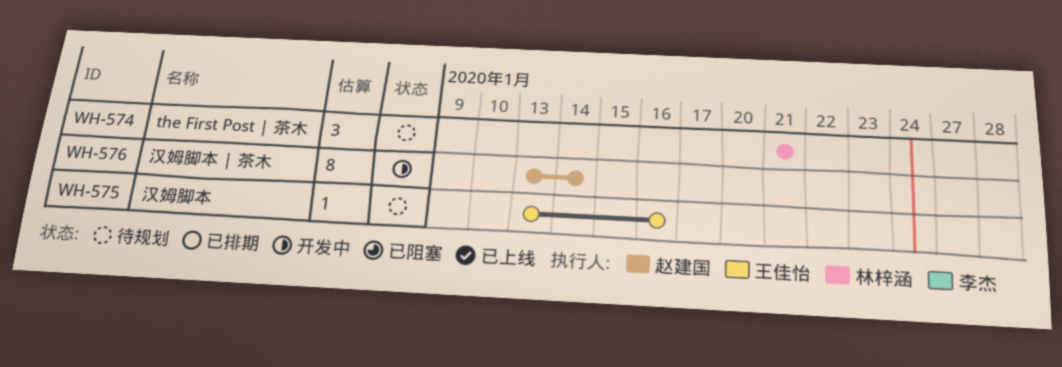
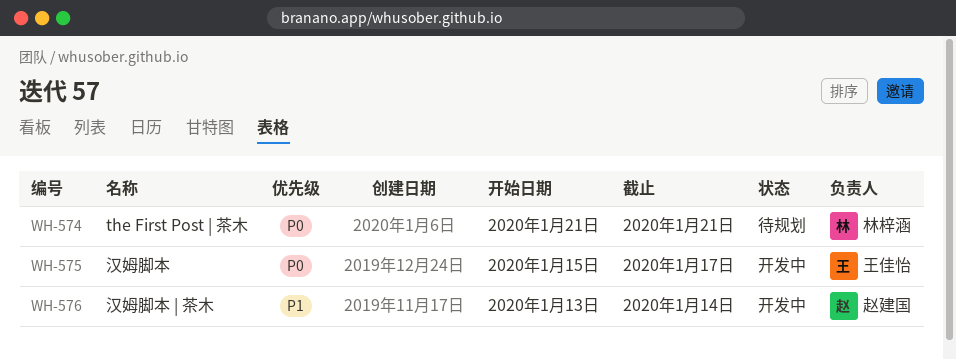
WH-575, status: 待规划 -> 开发中
WH-575, start: Jan 13 -> Jan 15
WH-575, due: Jan 16 -> Jan 17

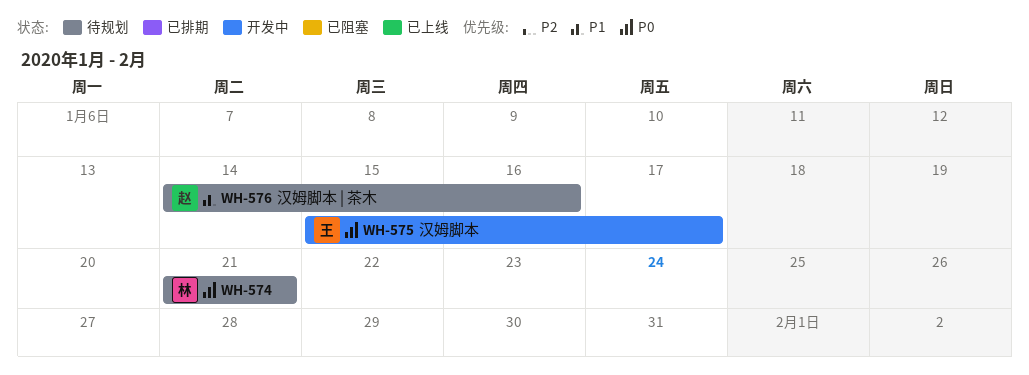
WH-576, status: 开发中 -> 待规划
WH-576, start: Jan 13 -> Jan 14
WH-576, due: Jan 14 -> Jan 16

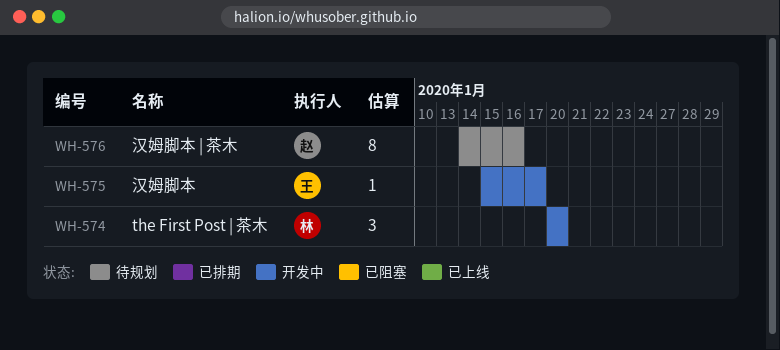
WH-574, status: 待规划 -> 开发中
WH-574, start: Jan 21 -> Jan 20
WH-574, due: Jan 21 -> Jan 20

